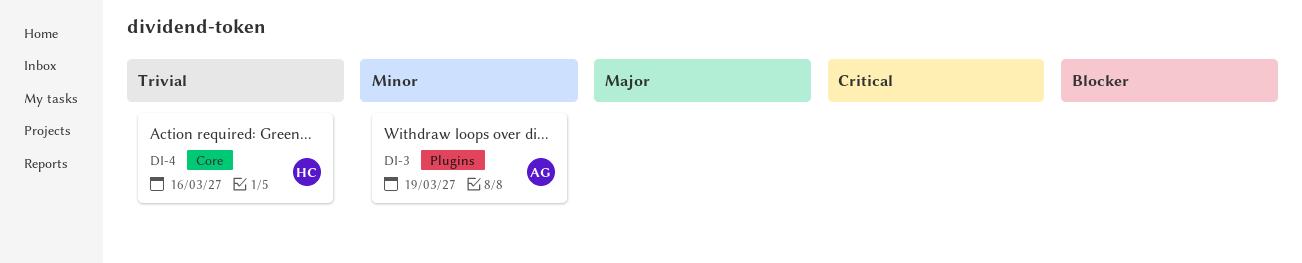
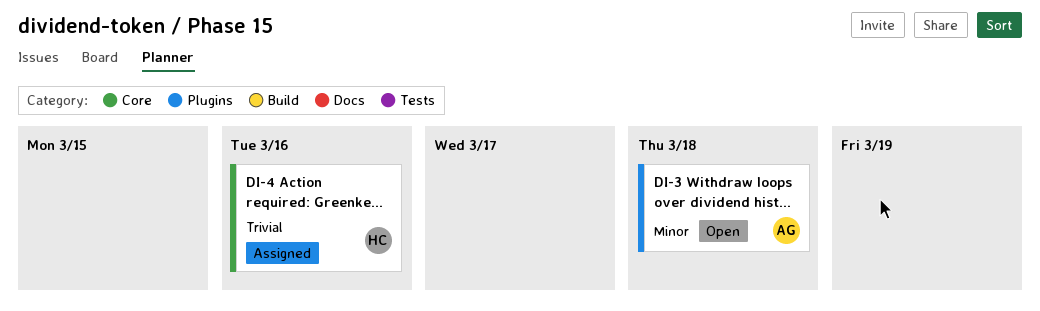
DI-3, due: Mar 19 -> Mar 18

